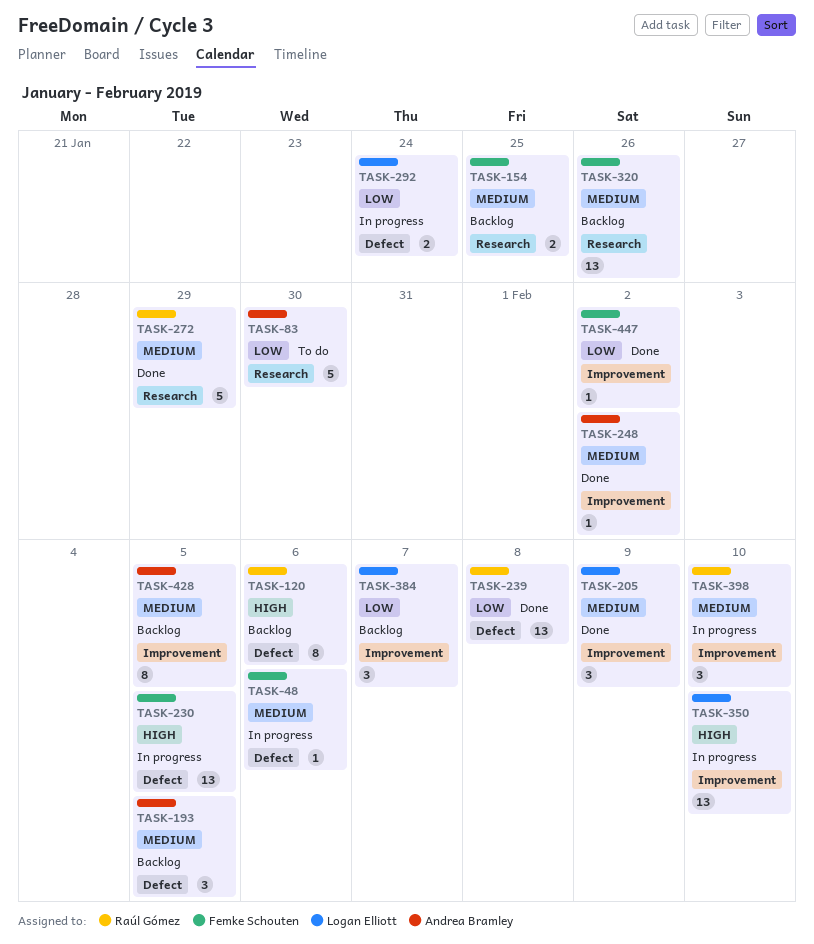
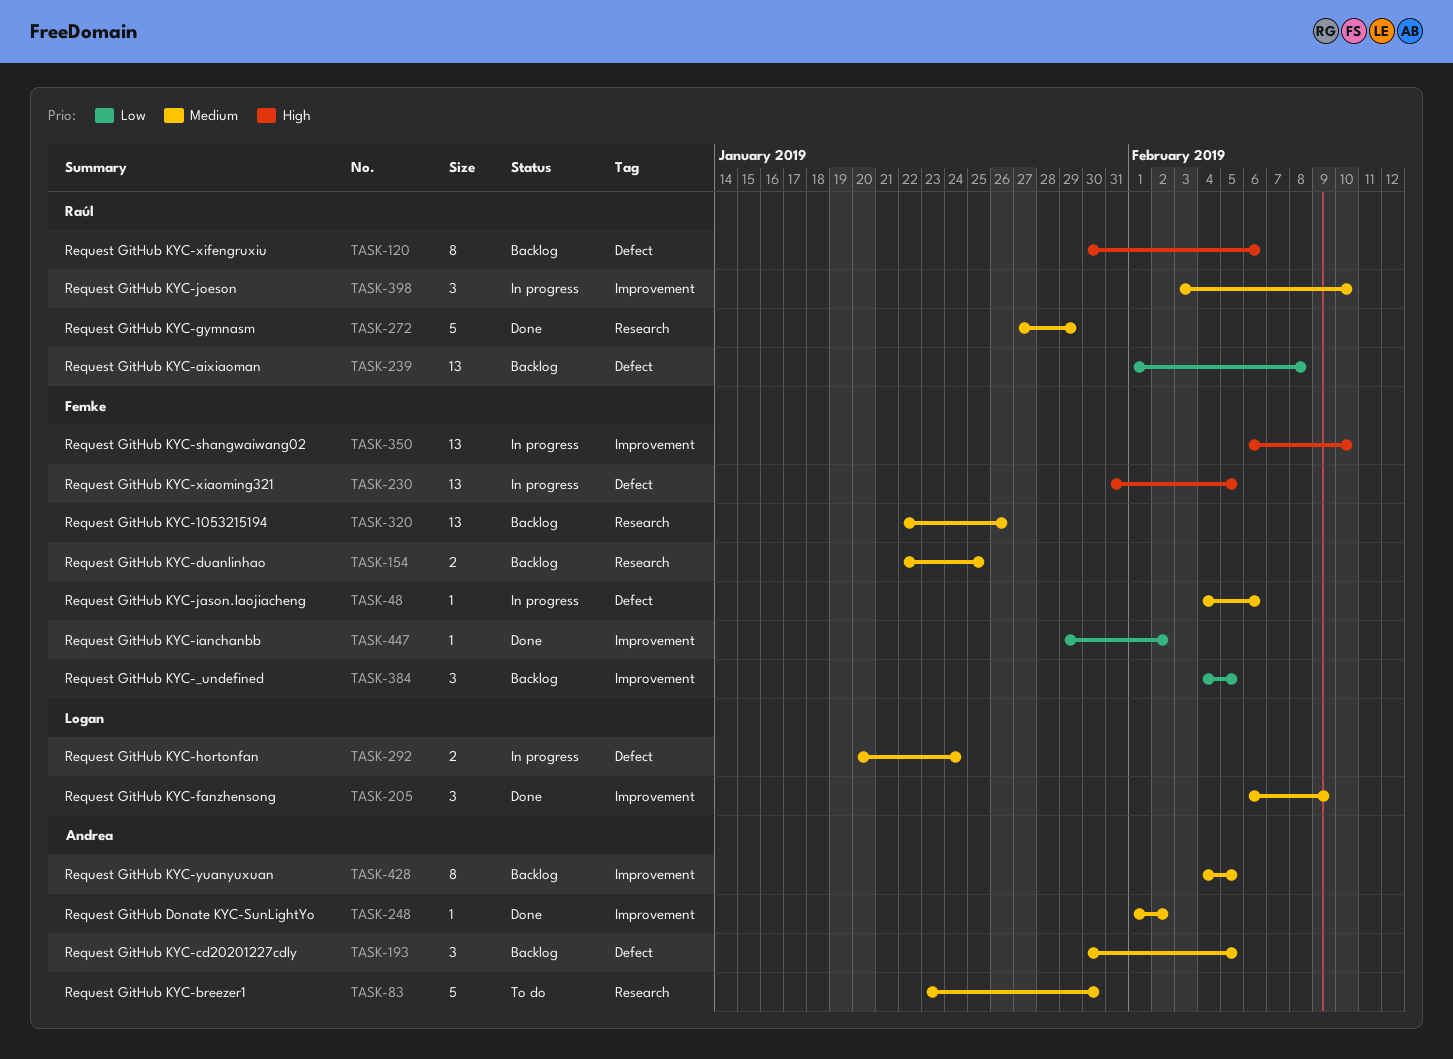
TASK-83, priority: Low -> Medium
TASK-239, status: Done -> Backlog
TASK-292, priority: Low -> Medium
TASK-350, owner: Logan Elliott -> Femke Schouten
TASK-384, owner: Logan Elliott -> Femke Schouten
TASK-384, due: Feb 7 -> Feb 5

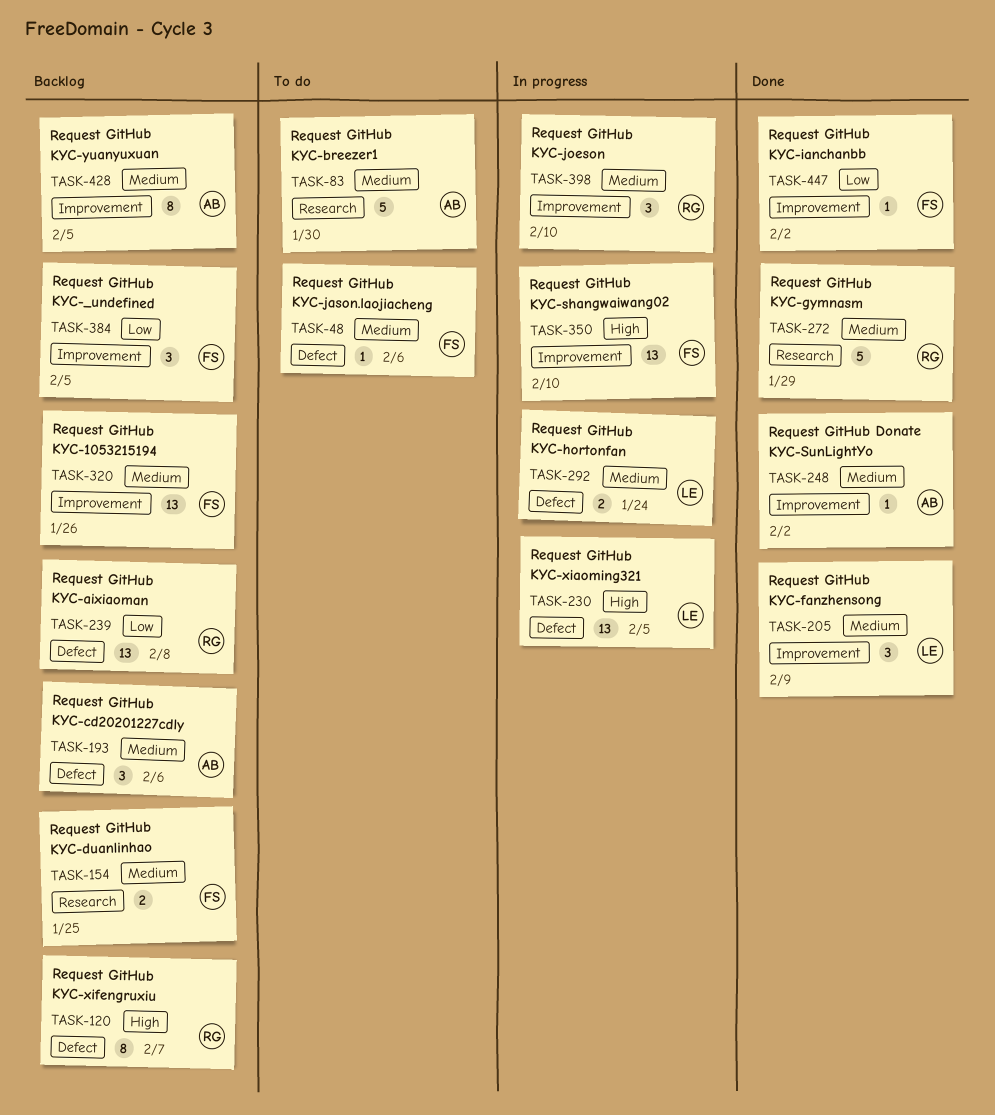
TASK-48, status: In progress -> To do
TASK-120, due: Feb 6 -> Feb 7
TASK-193, due: Feb 5 -> Feb 6
TASK-230, owner: Femke -> Logan
TASK-320, label: Research -> Improvement

